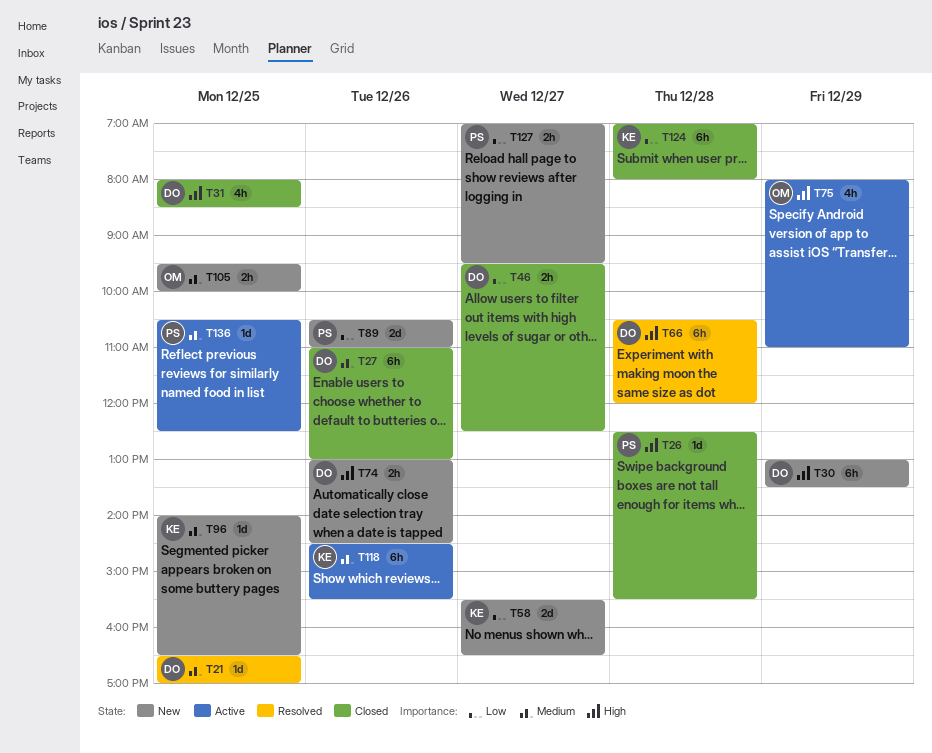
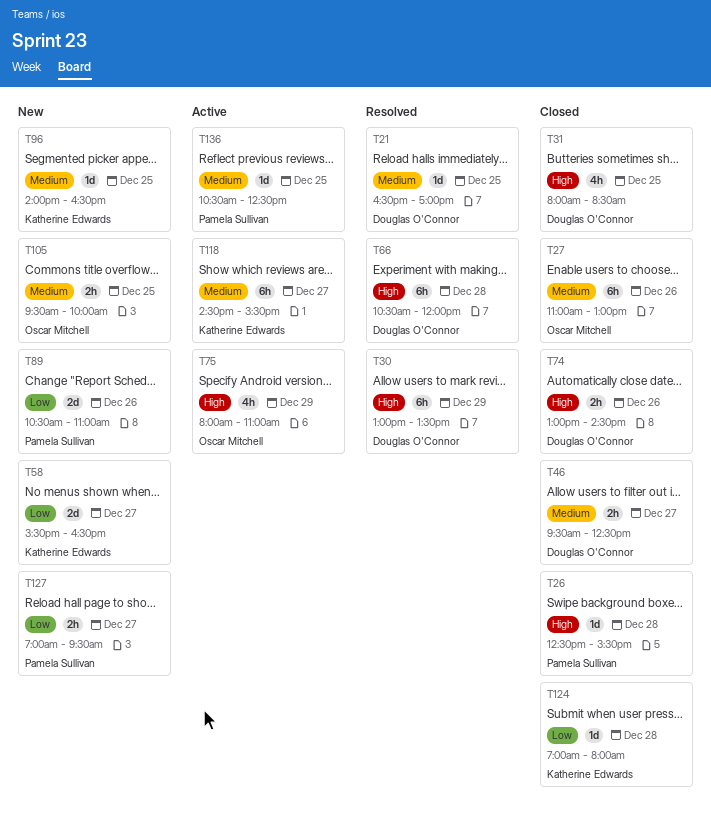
T27, owner: Douglas O'Connor -> Oscar Mitchell
T30, status: New -> Resolved
T46, priority: Low -> Medium
T74, status: New -> Closed
T118, day: Dec 26 -> Dec 27
T124, estimate: 6h -> 1d

